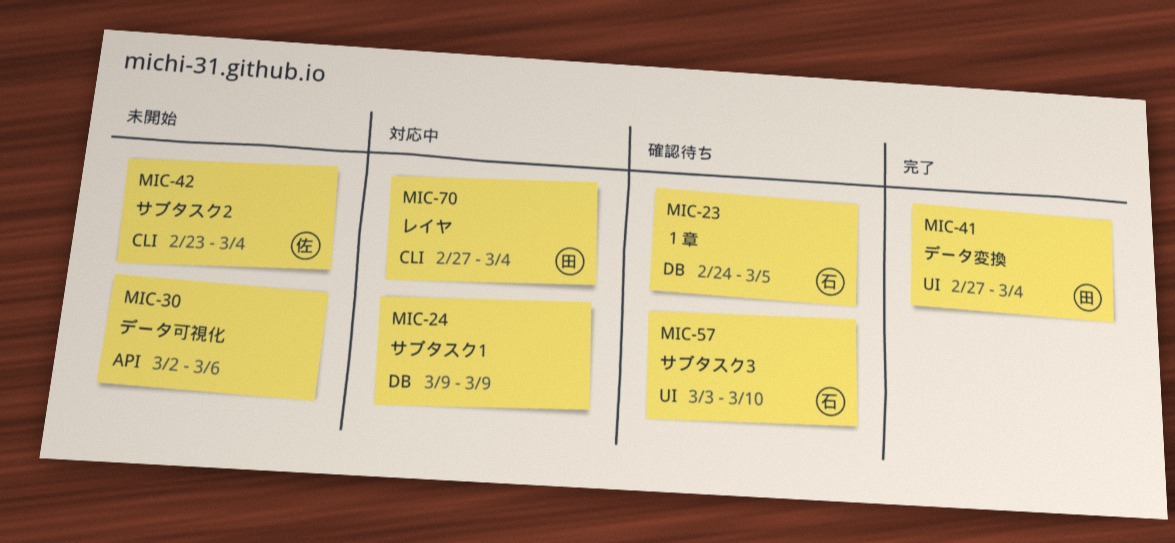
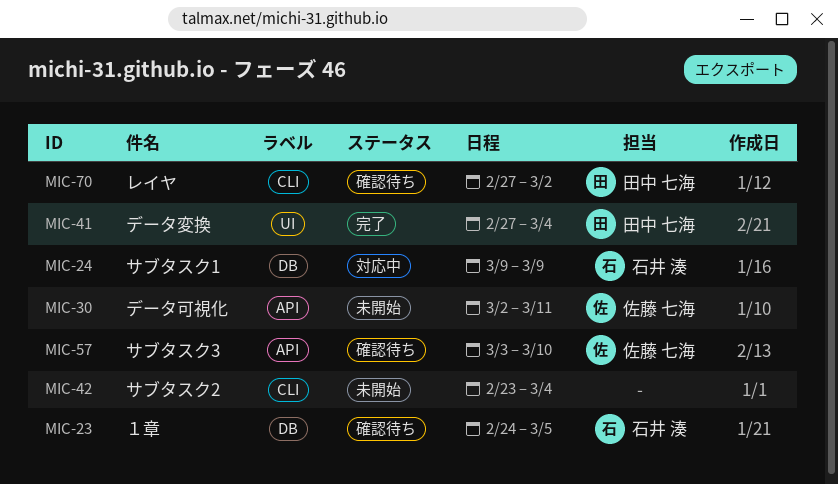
MIC-24, owner: none -> 石井 湊
MIC-30, owner: none -> 佐藤 七海
MIC-30, due: Mar 6 -> Mar 11
MIC-42, owner: 佐藤 七海 -> none
MIC-57, owner: 石井 湊 -> 佐藤 七海
MIC-57, label: UI -> API
MIC-70, status: 対応中 -> 確認待ち
MIC-70, due: Mar 4 -> Mar 2

